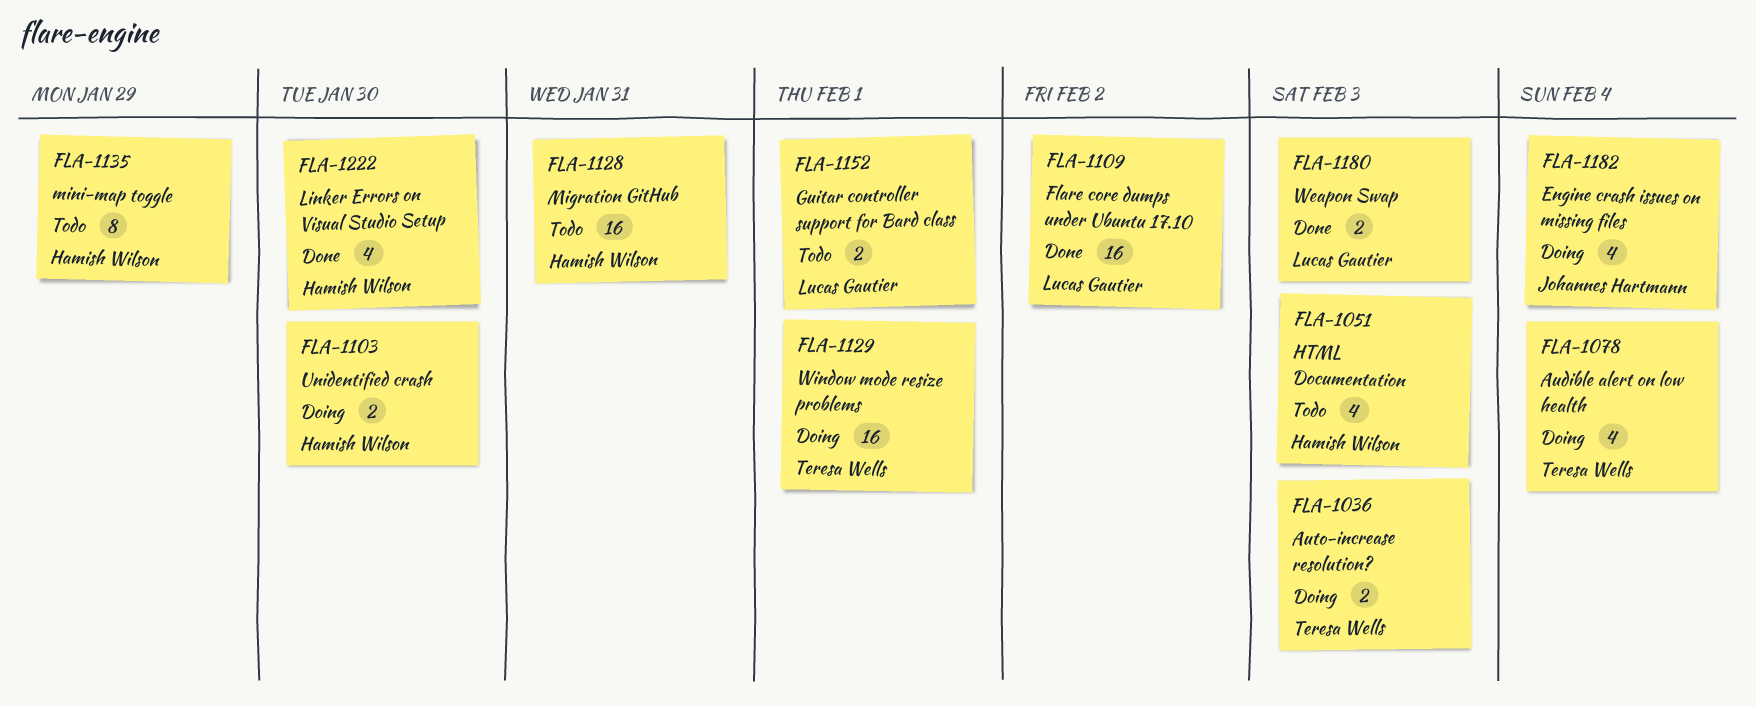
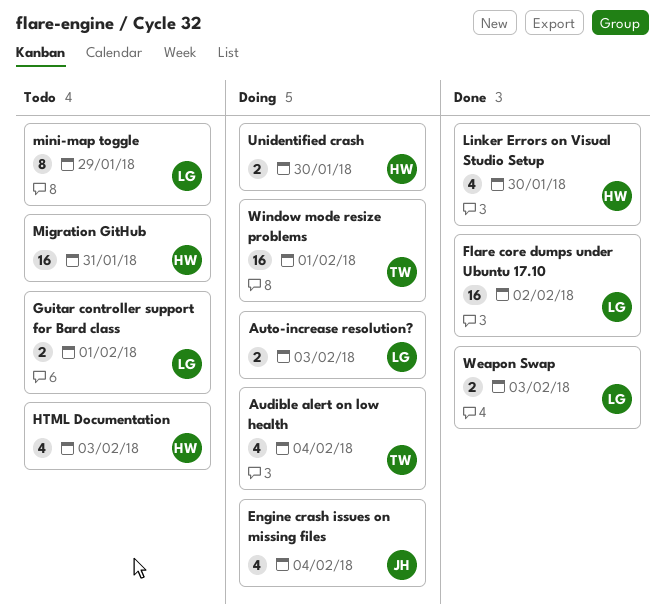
Auto-increase resolution?, owner: Teresa Wells -> Lucas Gautier
mini-map toggle, owner: Hamish Wilson -> Lucas Gautier

